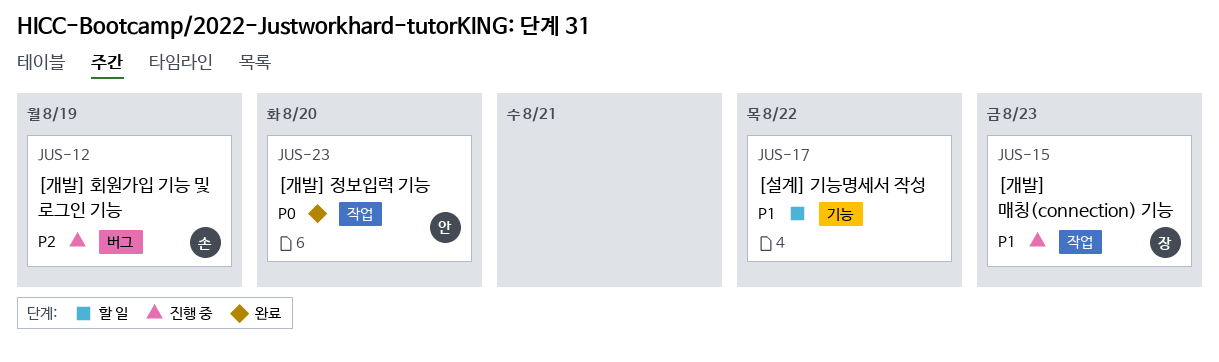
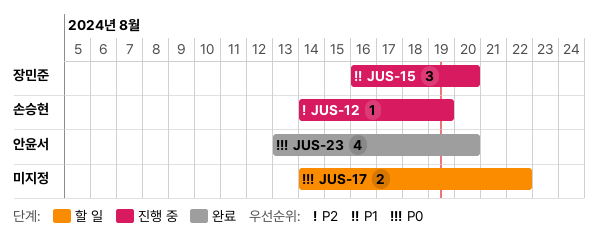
JUS-15, due: Aug 23 -> Aug 20
JUS-17, priority: P1 -> P0

